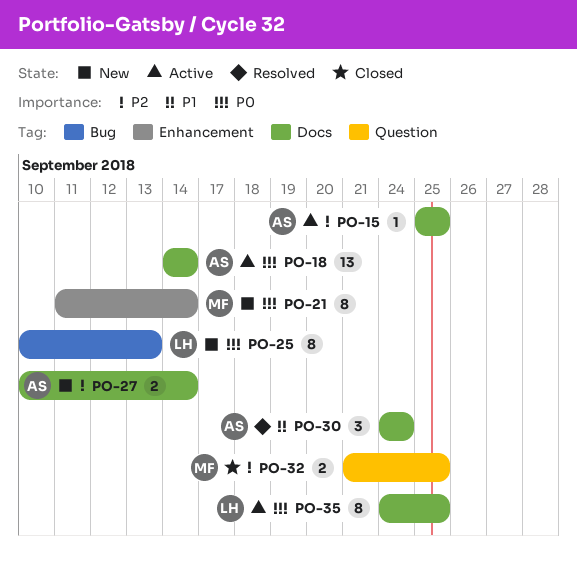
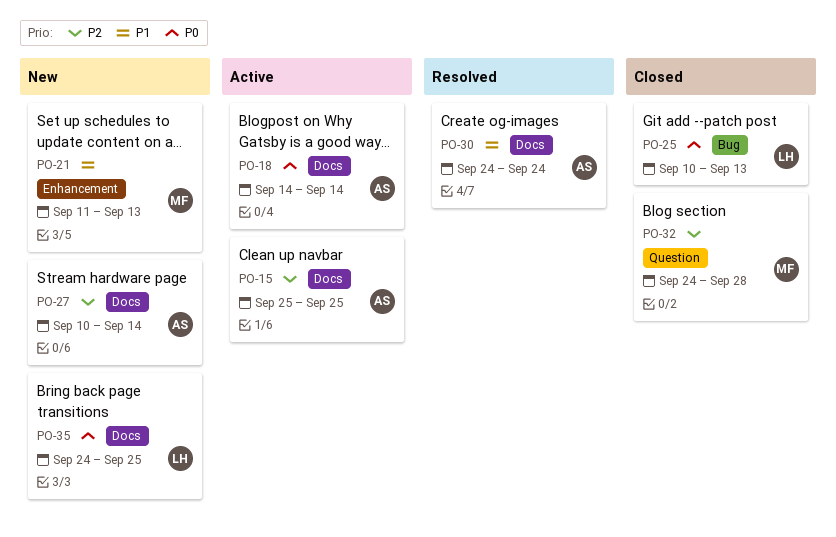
PO-21, priority: P0 -> P1
PO-21, due: Sep 14 -> Sep 13
PO-25, status: New -> Closed
PO-32, start: Sep 21 -> Sep 24
PO-32, due: Sep 25 -> Sep 28
PO-35, status: Active -> New

